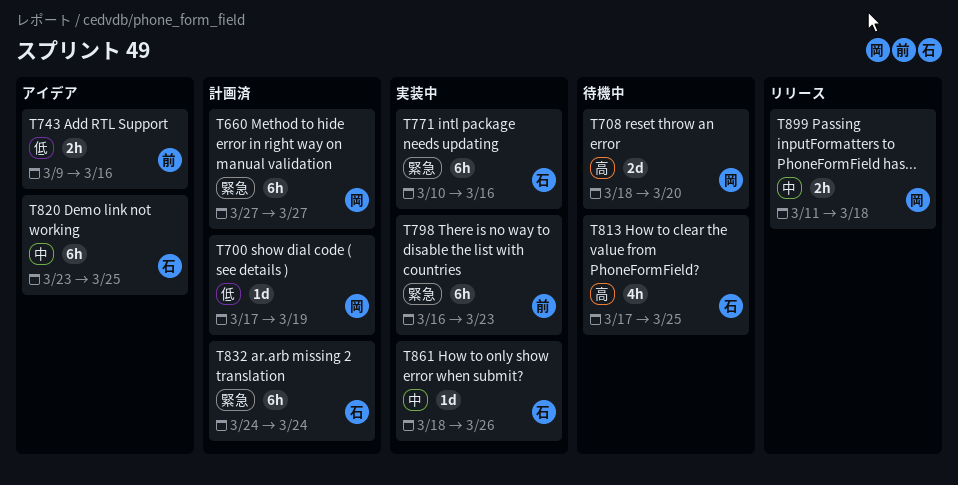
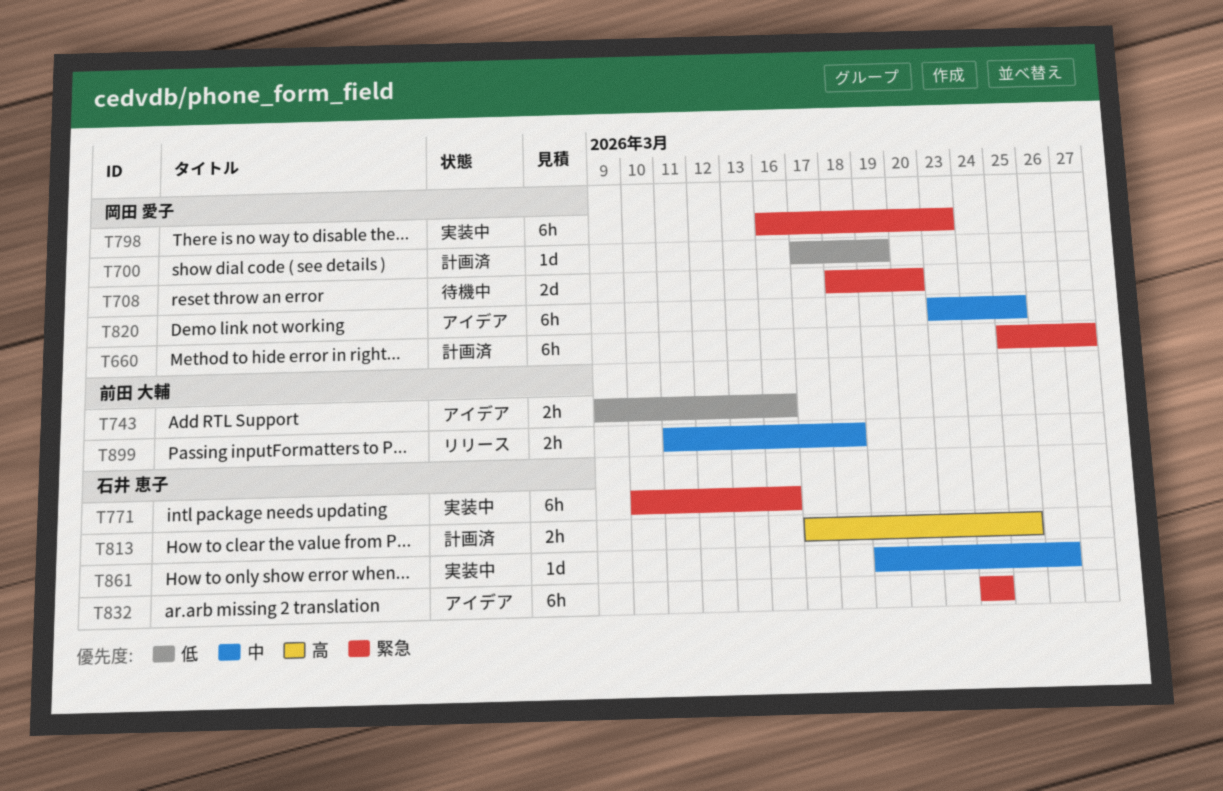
T660, start: Mar 27 -> Mar 25
T708, priority: 高 -> 緊急
T798, owner: 前田 大輔 -> 岡田 愛子
T813, status: 待機中 -> 計画済
T813, estimate: 4h -> 2h
T820, owner: 石井 恵子 -> 岡田 愛子
T832, status: 計画済 -> アイデア
T861, start: Mar 18 -> Mar 19
T899, owner: 岡田 愛子 -> 前田 大輔

